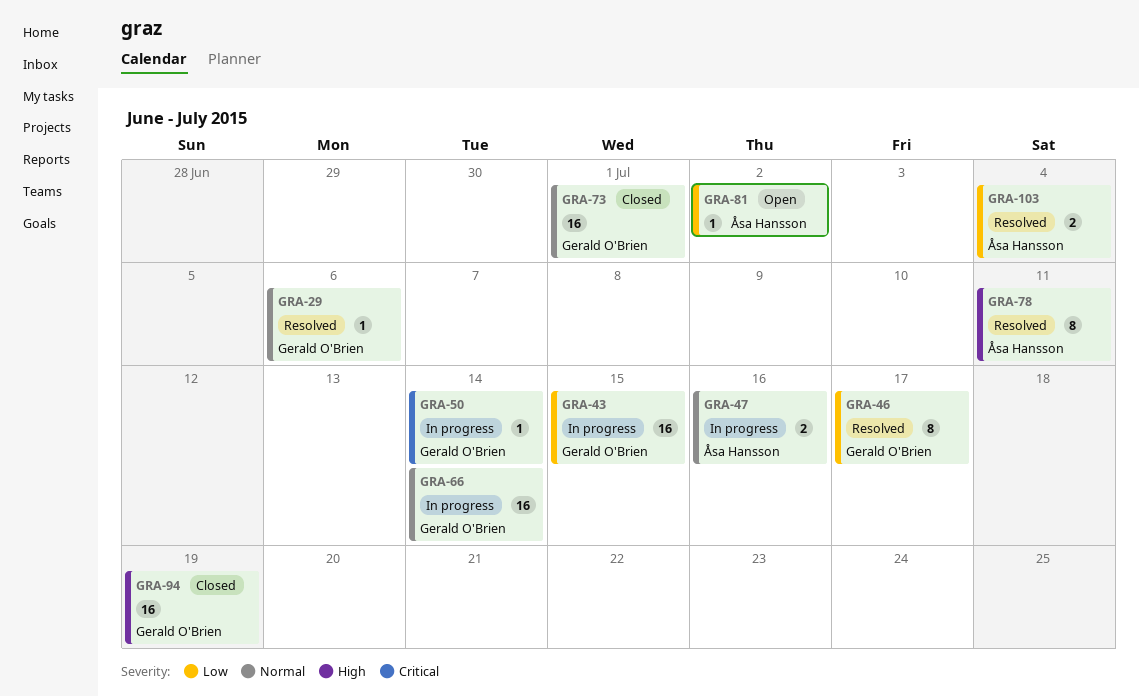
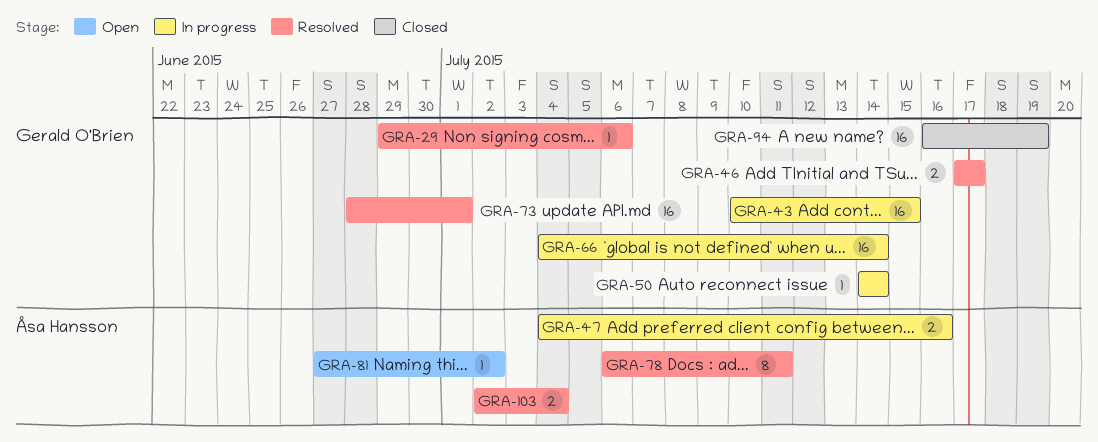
GRA-46, estimate: 8 -> 2
GRA-73, status: Closed -> Resolved

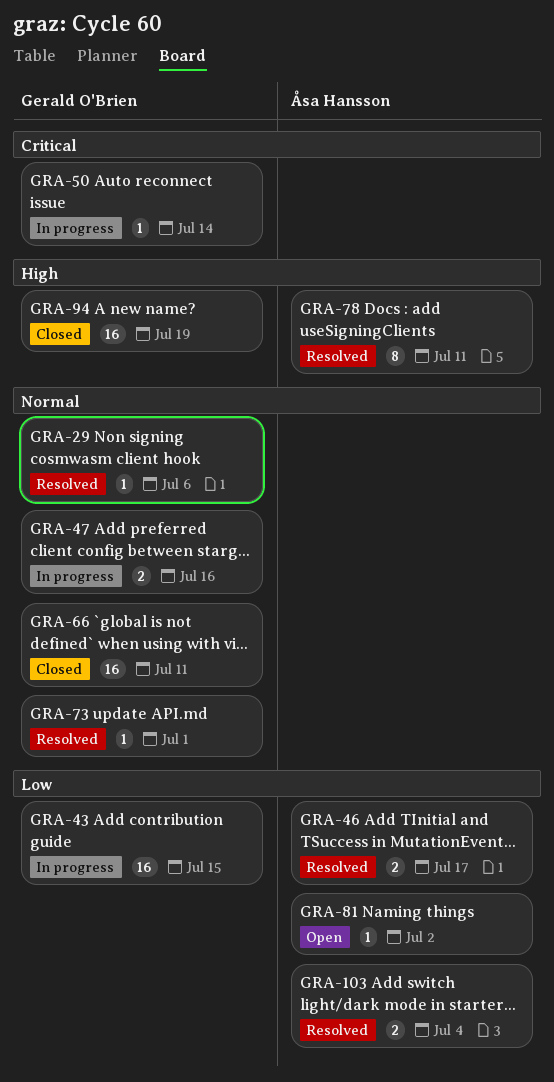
GRA-46, owner: Gerald O'Brien -> Åsa Hansson
GRA-47, owner: Åsa Hansson -> Gerald O'Brien
GRA-66, status: In progress -> Closed
GRA-66, due: Jul 14 -> Jul 11
GRA-73, estimate: 16 -> 1

